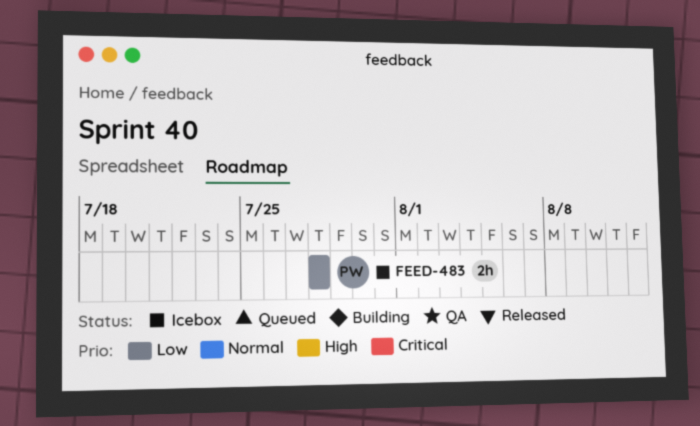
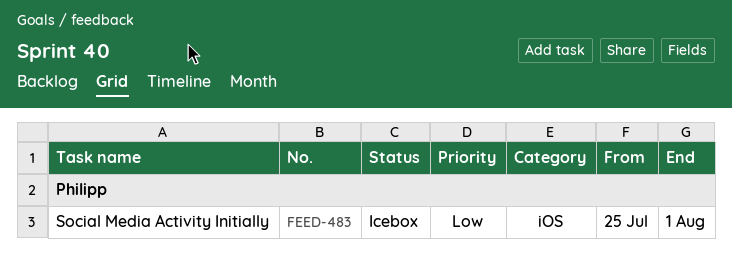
FEED-483, start: Jul 28 -> Jul 25
FEED-483, due: Jul 28 -> Aug 1

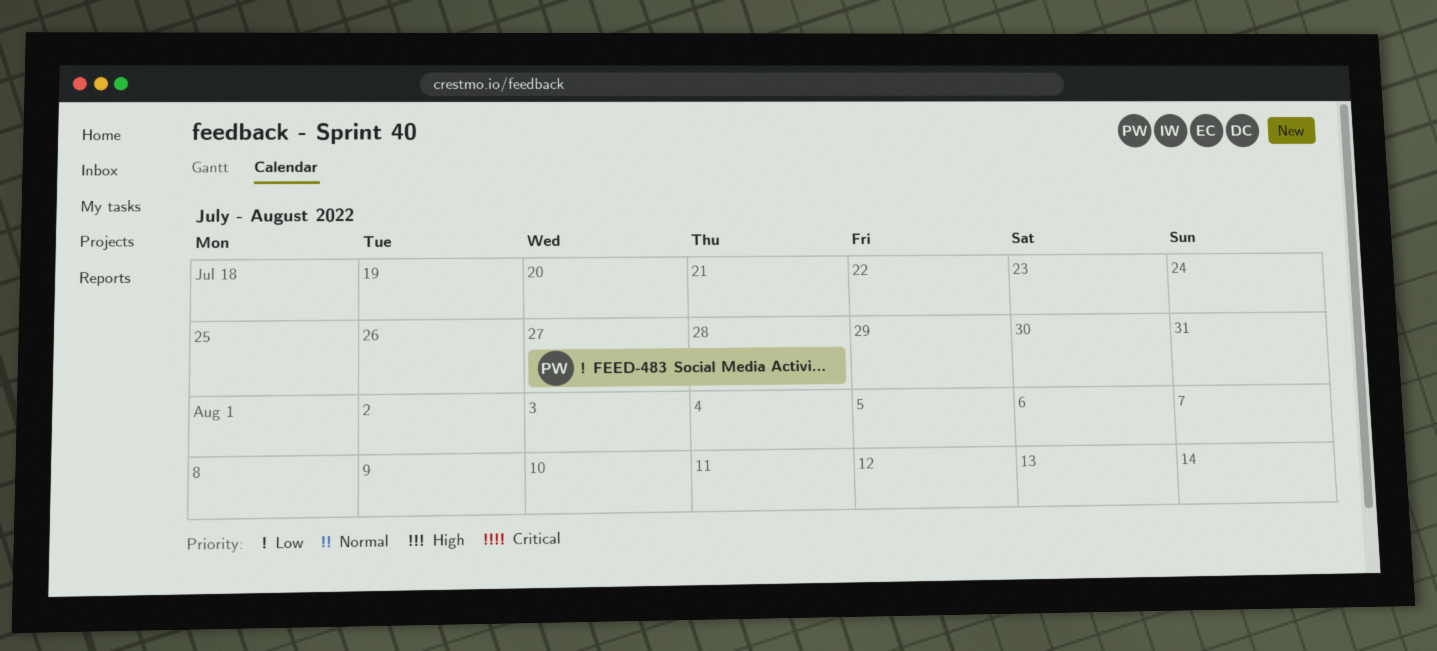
FEED-483, start: Jul 25 -> Jul 27
FEED-483, due: Aug 1 -> Jul 28

